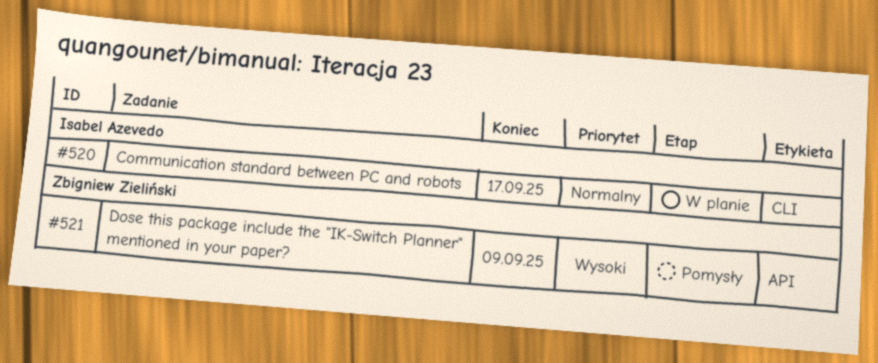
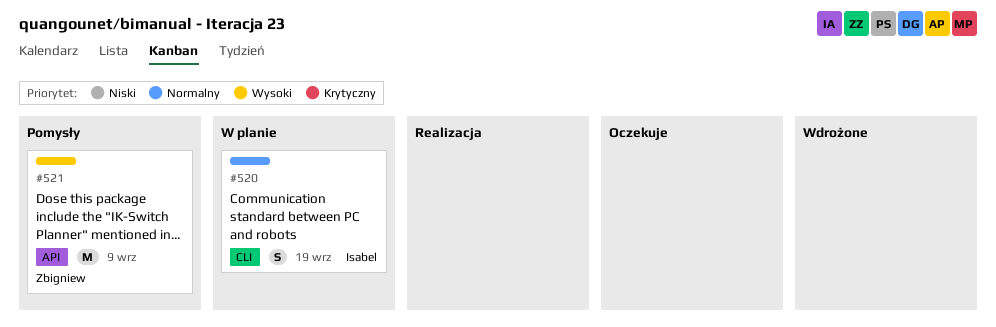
#520, due: Sep 17 -> Sep 19

